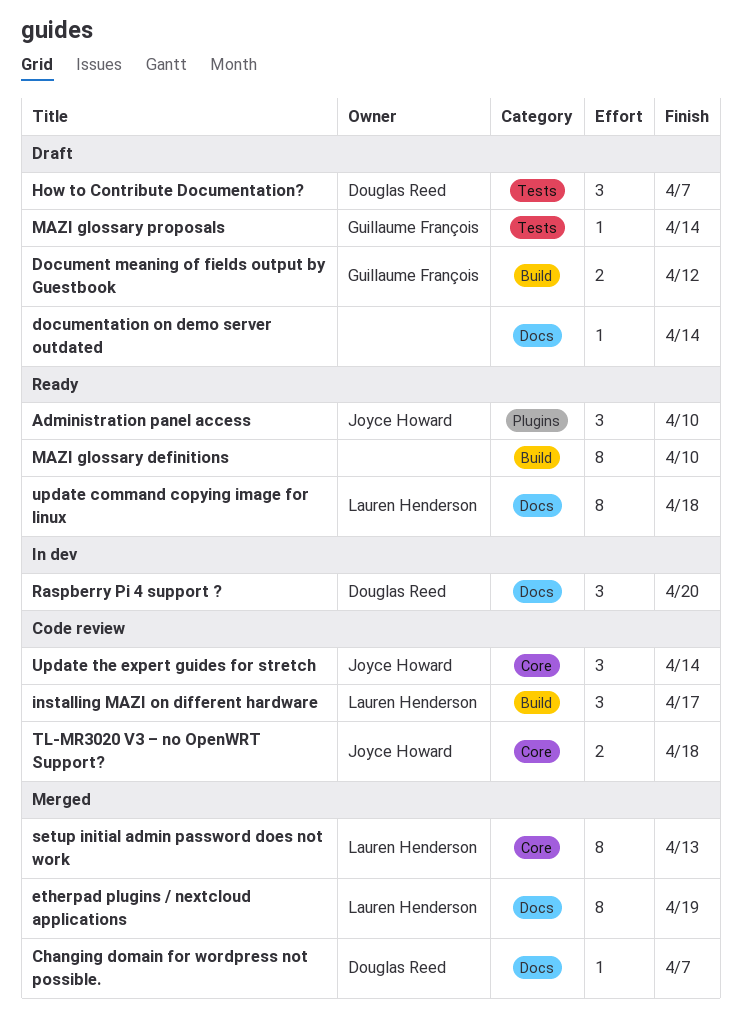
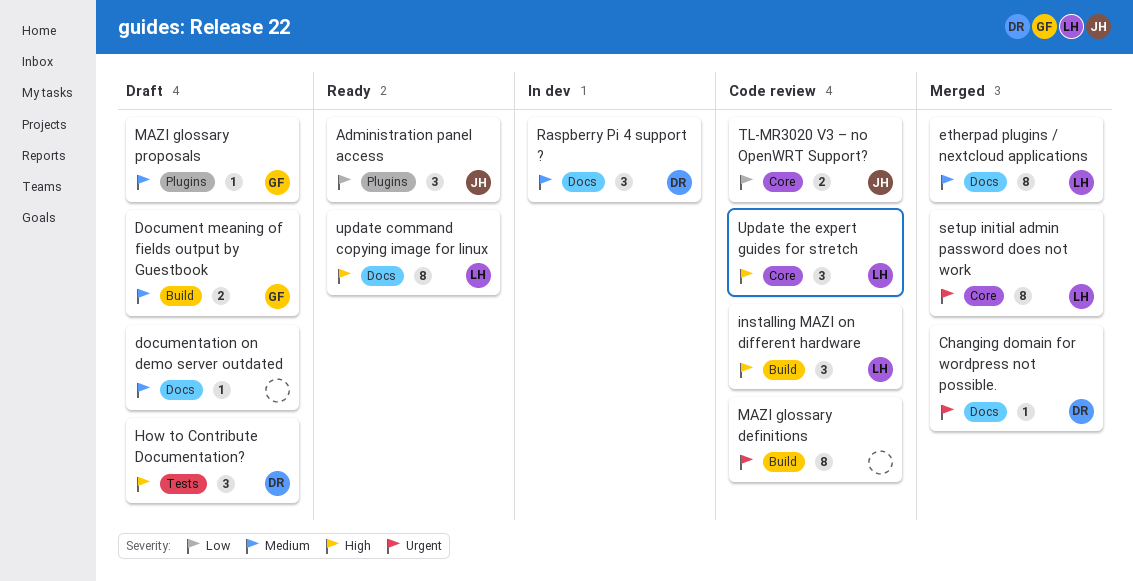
MAZI glossary definitions, status: Ready -> Code review
MAZI glossary proposals, label: Tests -> Plugins
Update the expert guides for stretch, owner: Joyce Howard -> Lauren Henderson

